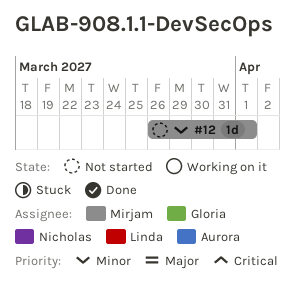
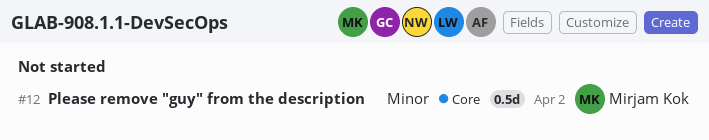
#12, estimate: 1d -> 0.5d
#12, due: Apr 1 -> Apr 2

